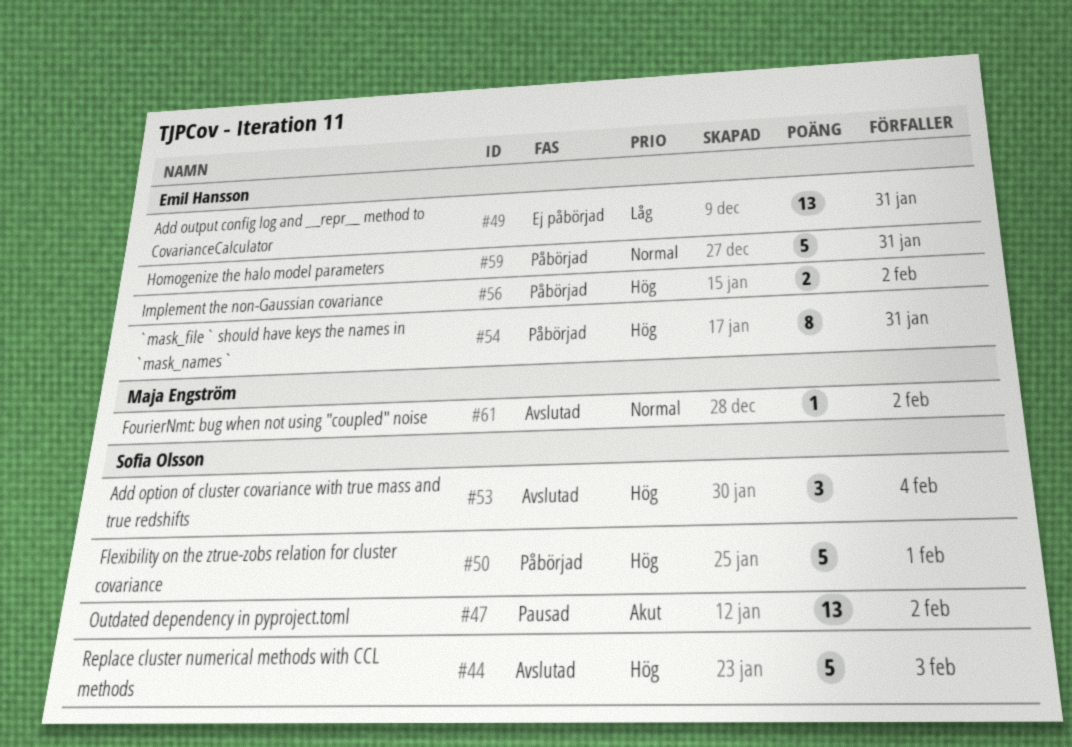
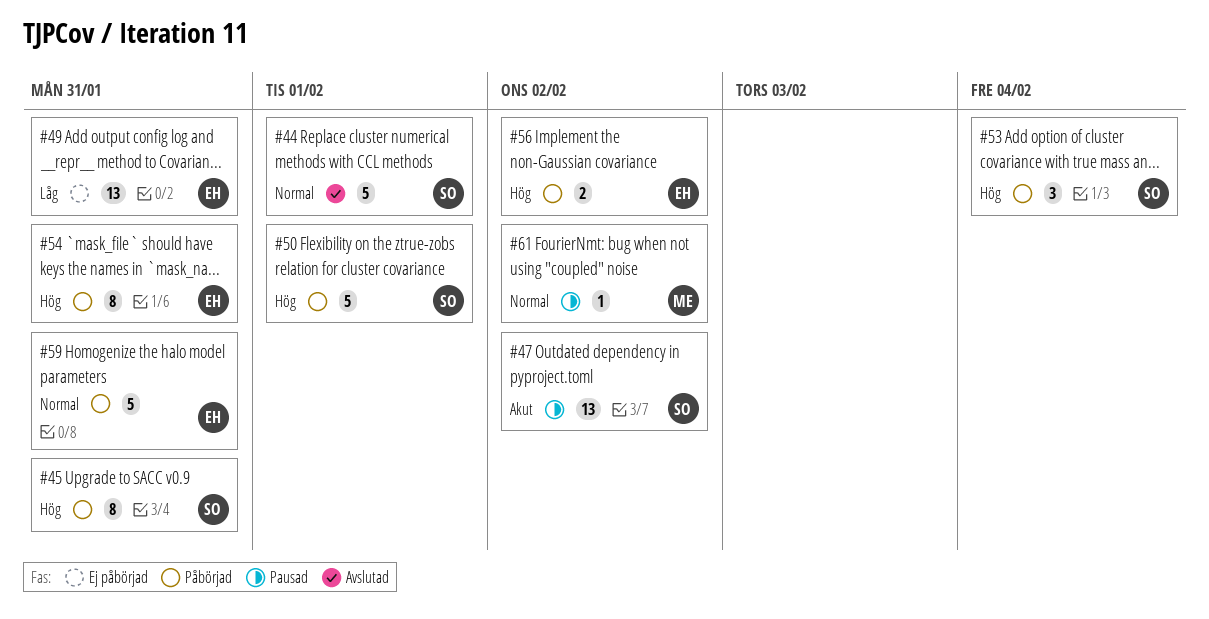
#44, priority: Hög -> Normal
#44, due: Feb 3 -> Feb 1
#45: none -> present
#53, status: Avslutad -> Påbörjad
#61, status: Avslutad -> Pausad

